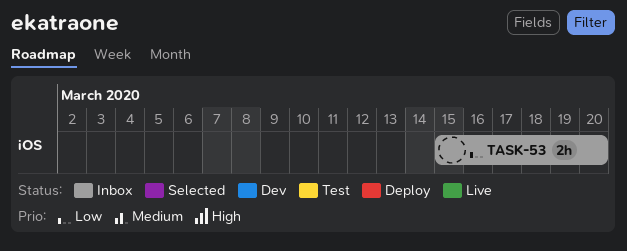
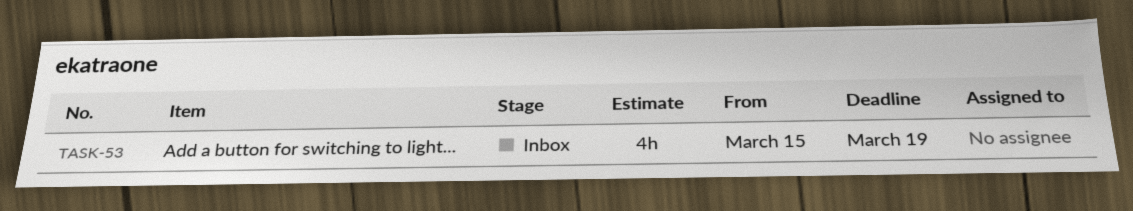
TASK-53, estimate: 2h -> 4h
TASK-53, due: Mar 20 -> Mar 19

